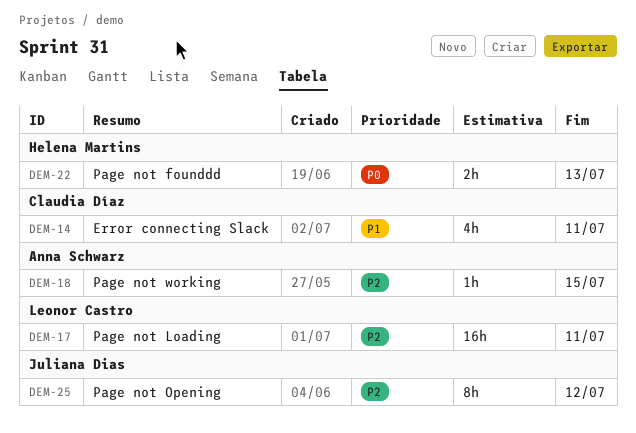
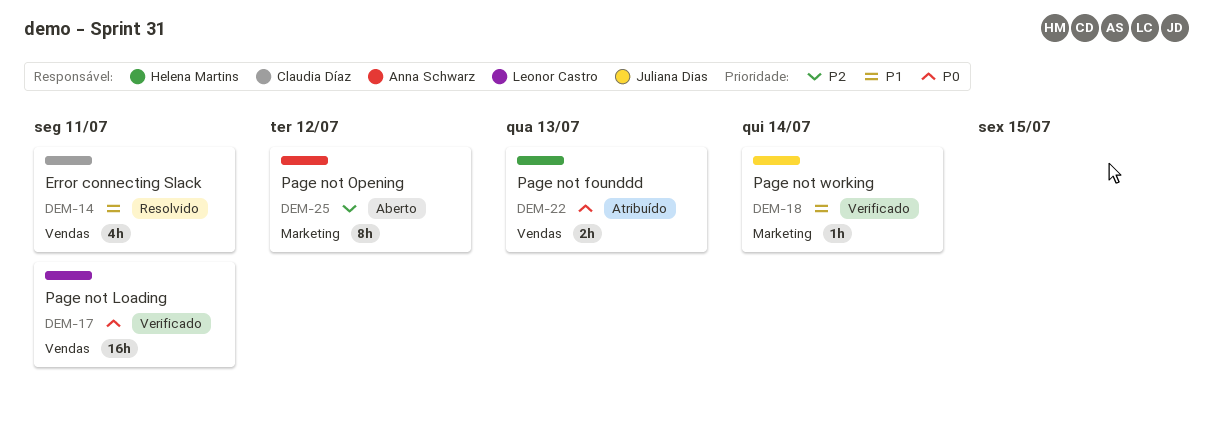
DEM-17, priority: P2 -> P0
DEM-18, owner: Anna Schwarz -> Juliana Dias
DEM-18, priority: P2 -> P1
DEM-18, due: Jul 15 -> Jul 14
DEM-25, owner: Juliana Dias -> Anna Schwarz

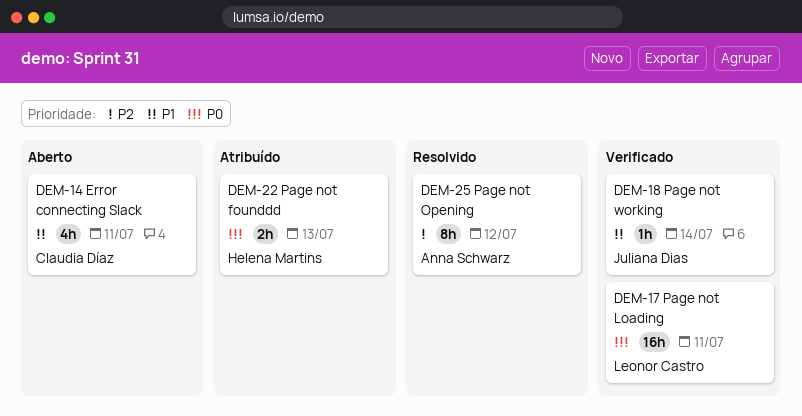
DEM-14, status: Resolvido -> Aberto
DEM-25, status: Aberto -> Resolvido

